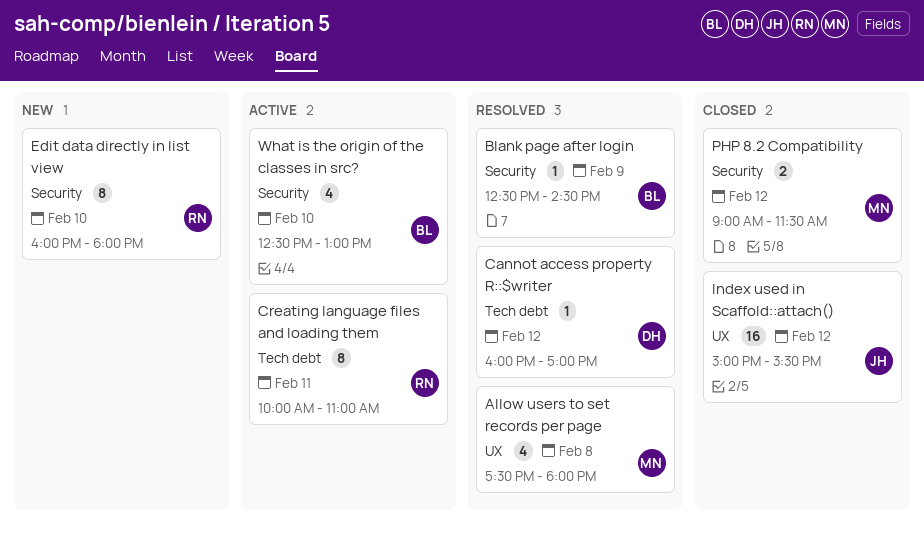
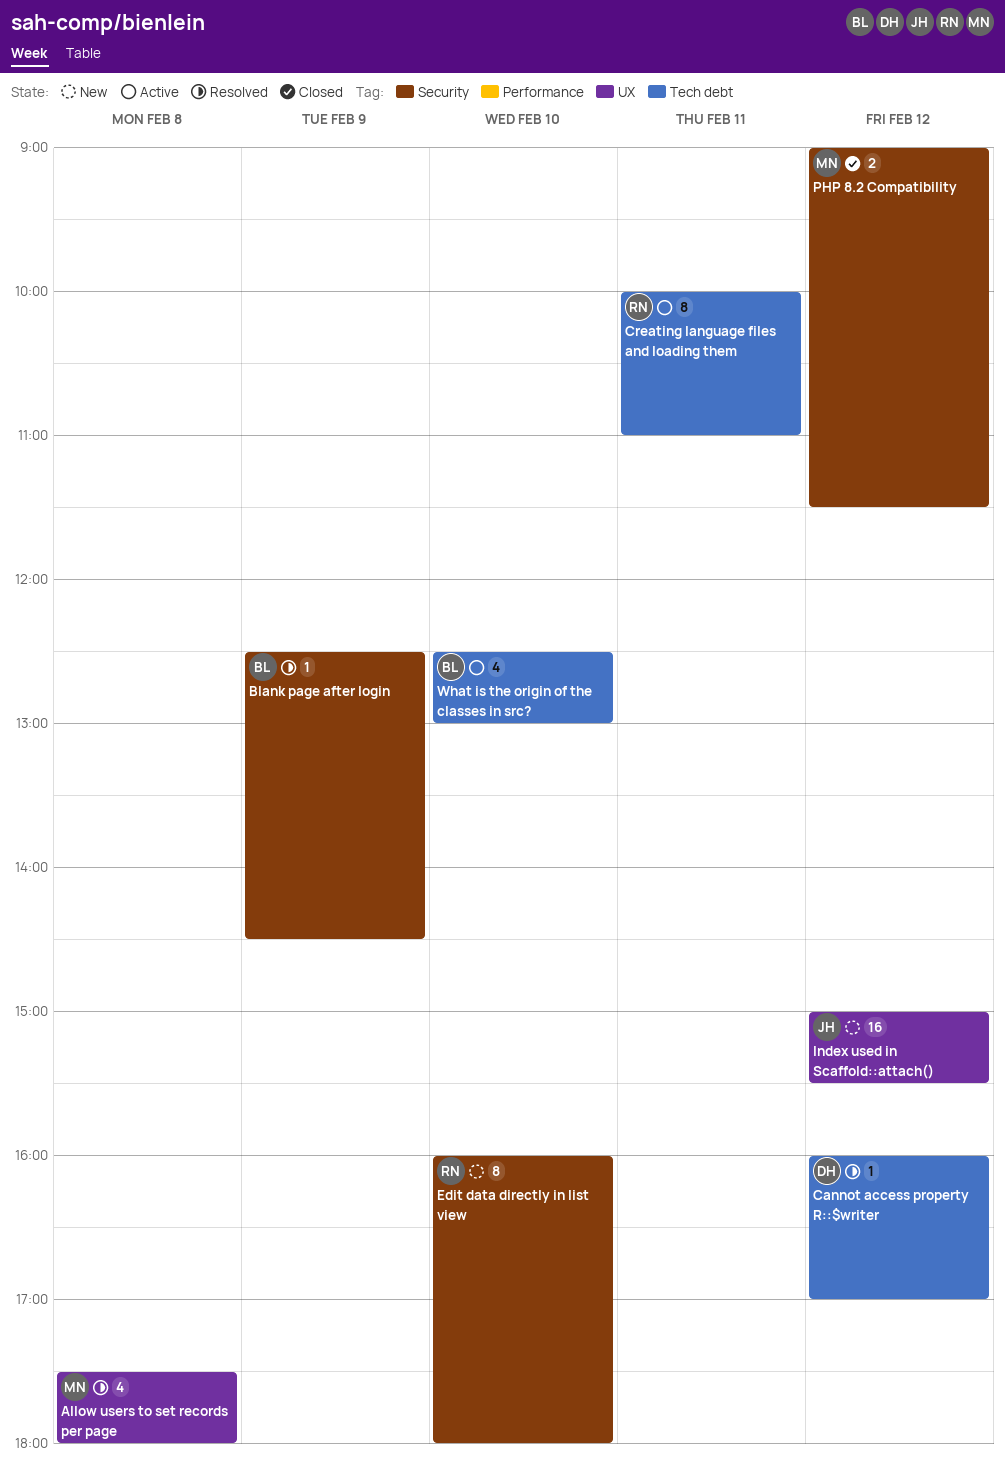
Index used in Scaffold::attach(), status: Closed -> New
What is the origin of the classes in src?, label: Security -> Tech debt

